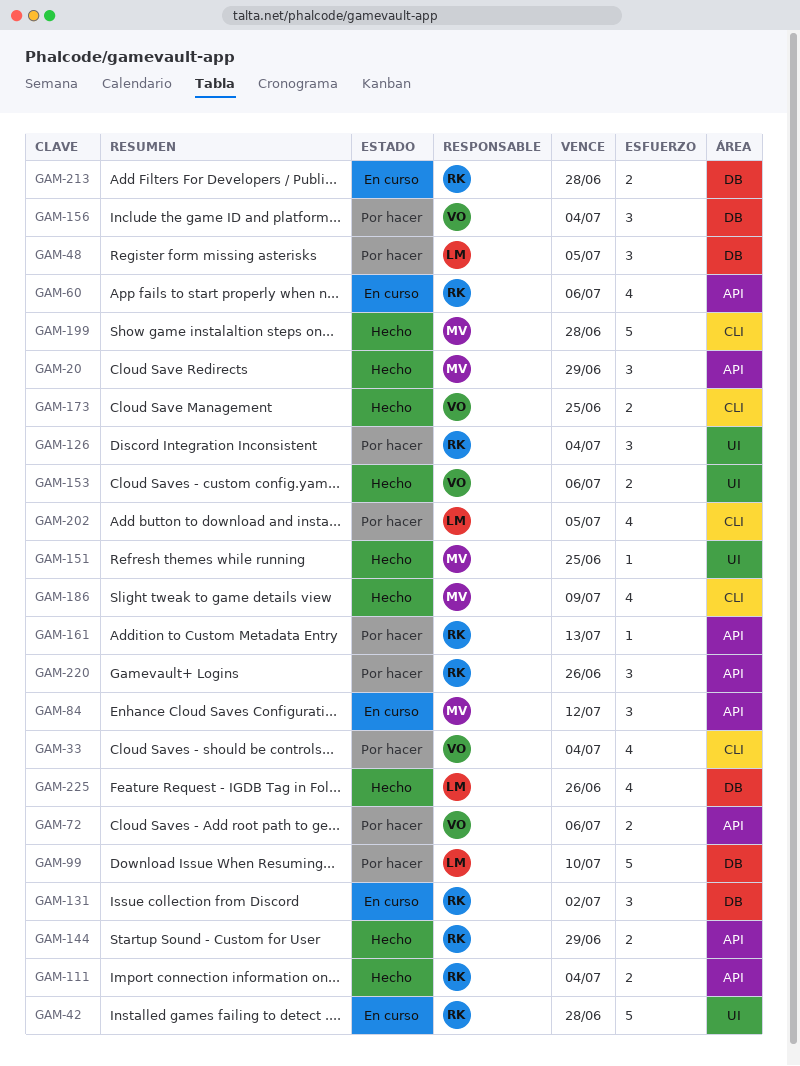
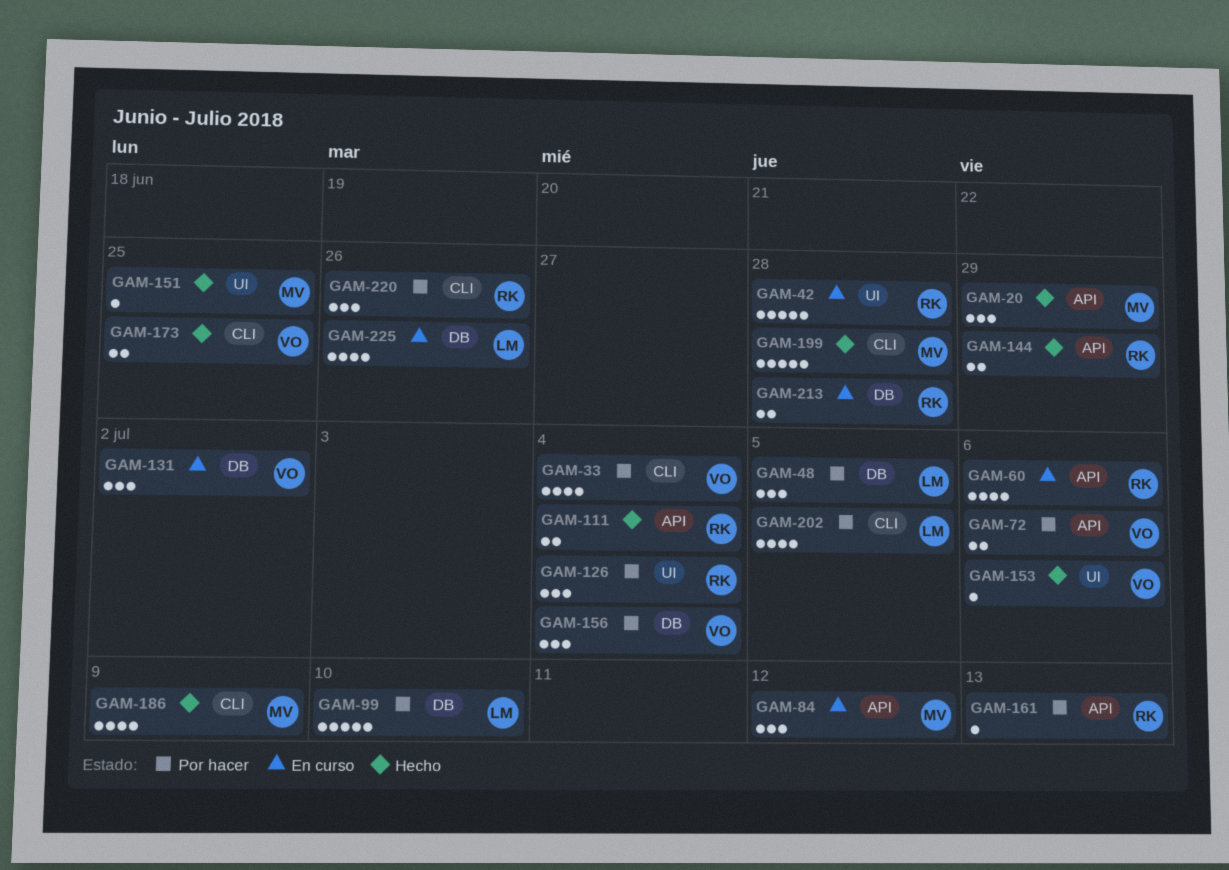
GAM-131, owner: RK -> VO
GAM-153, estimate: 2 -> 1
GAM-220, label: API -> CLI
GAM-225, status: Hecho -> En curso

